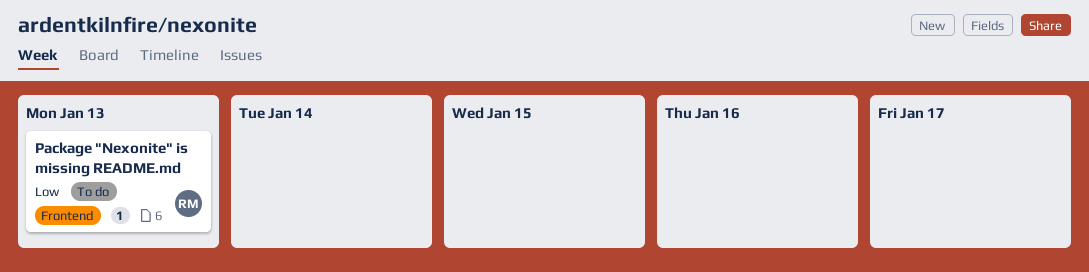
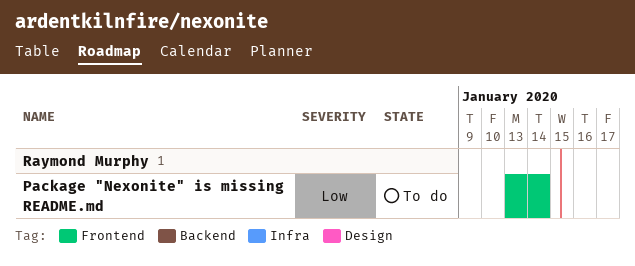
Package "Nexonite" is missing README.md, due: Jan 13 -> Jan 14

